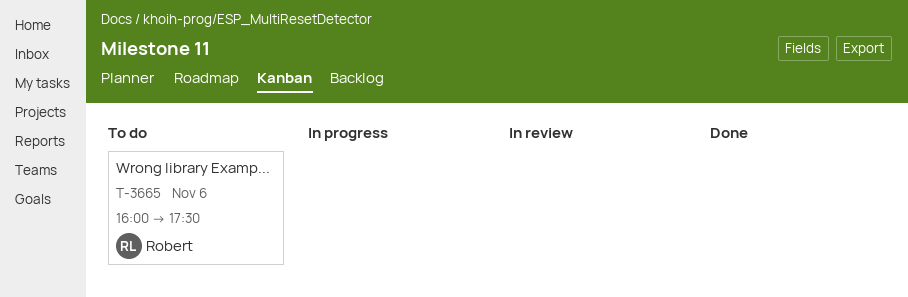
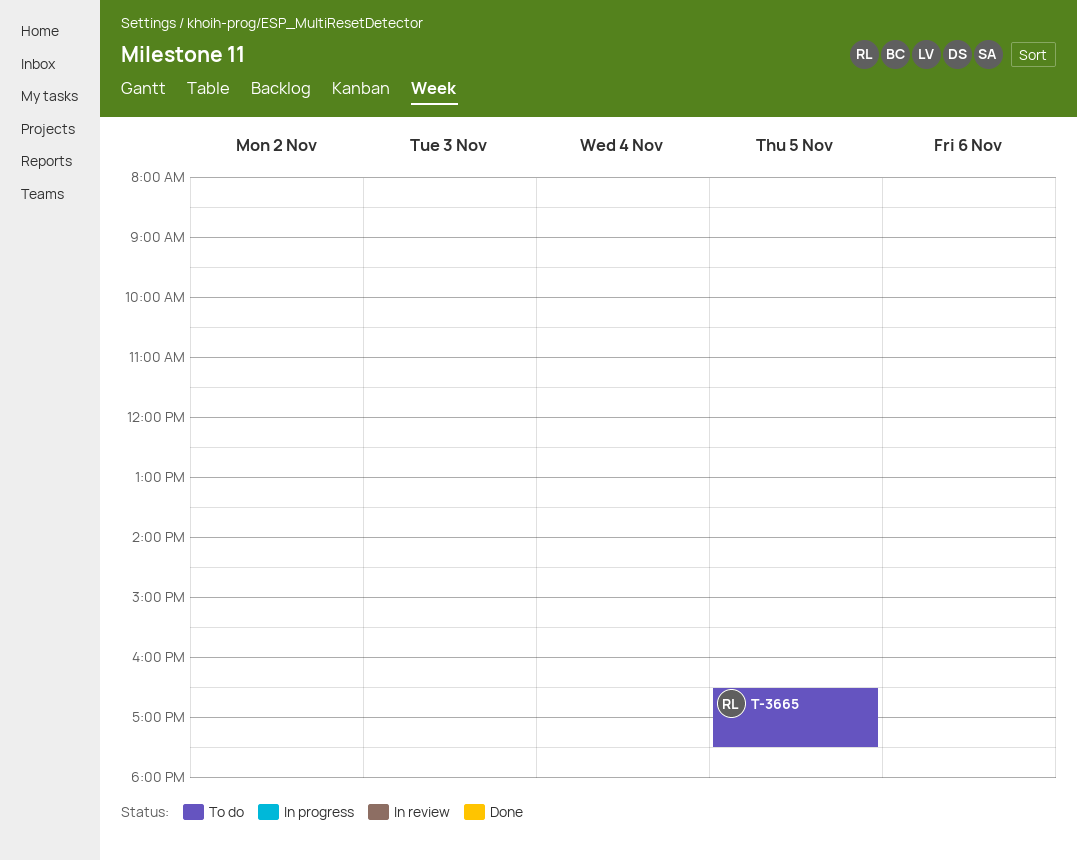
T-3665, day: Nov 6 -> Nov 5
T-3665, begins: 16:00 -> 16:30

